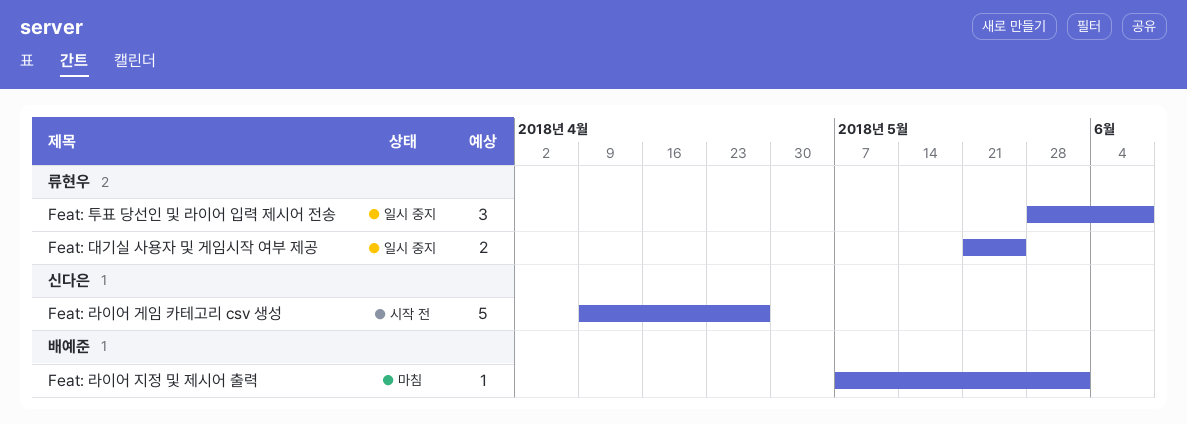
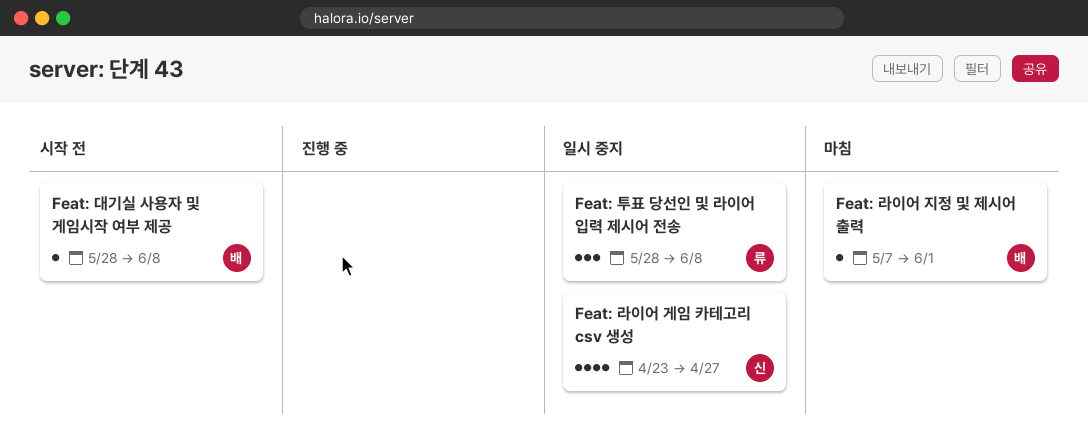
Feat: 대기실 사용자 및 게임시작 여부 제공, status: 일시 중지 -> 시작 전
Feat: 대기실 사용자 및 게임시작 여부 제공, owner: 류현우 -> 배예준
Feat: 대기실 사용자 및 게임시작 여부 제공, estimate: 2 -> 1
Feat: 대기실 사용자 및 게임시작 여부 제공, start: May 21 -> May 28
Feat: 대기실 사용자 및 게임시작 여부 제공, due: May 25 -> Jun 8
Feat: 라이어 게임 카테고리 csv 생성, status: 시작 전 -> 일시 중지
Feat: 라이어 게임 카테고리 csv 생성, estimate: 5 -> 4
Feat: 라이어 게임 카테고리 csv 생성, start: Apr 9 -> Apr 23

